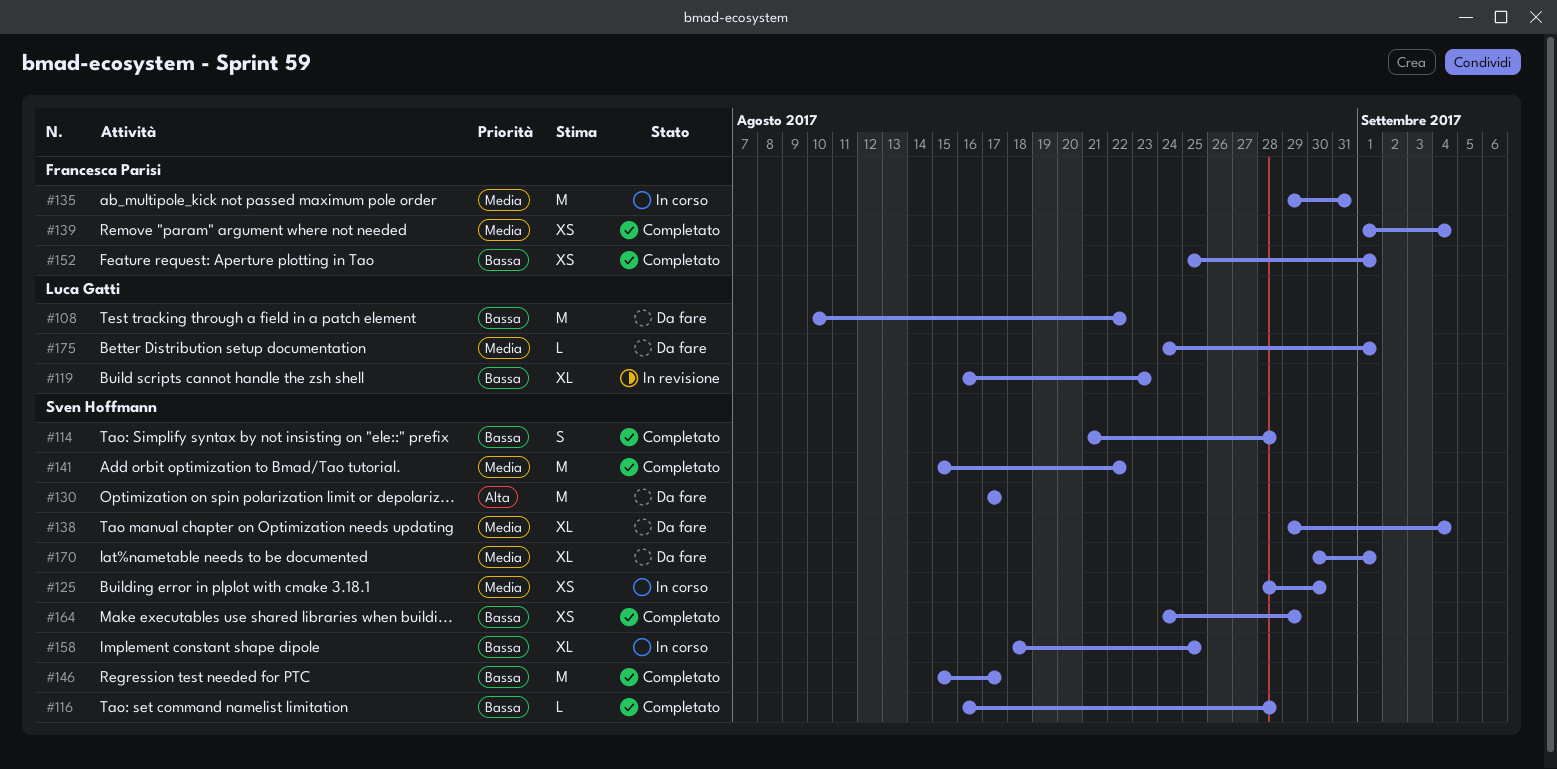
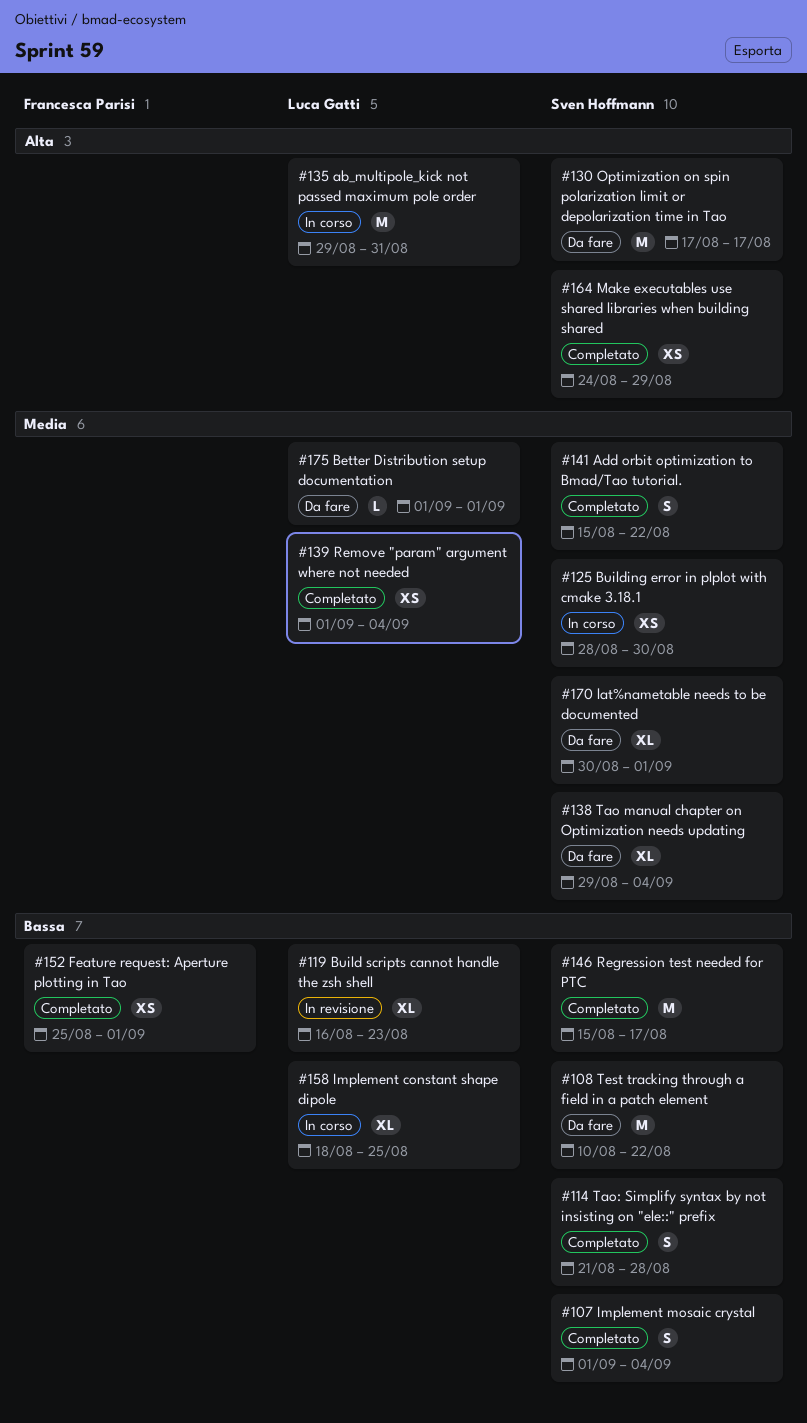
#107: none -> present
#108, owner: Luca Gatti -> Sven Hoffmann
#116: present -> none
#135, owner: Francesca Parisi -> Luca Gatti
#135, priority: Media -> Alta
#139, owner: Francesca Parisi -> Luca Gatti
#141, estimate: M -> S
#158, owner: Sven Hoffmann -> Luca Gatti
#164, priority: Bassa -> Alta
#175, start: Aug 24 -> Sep 1

